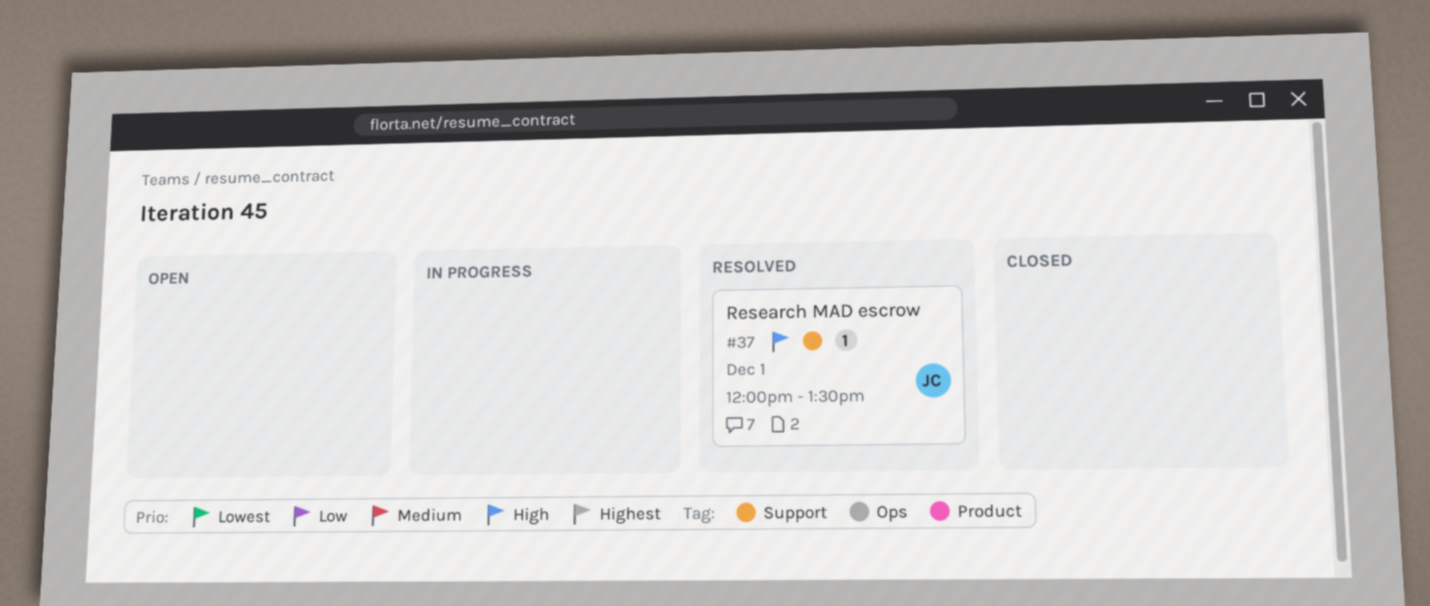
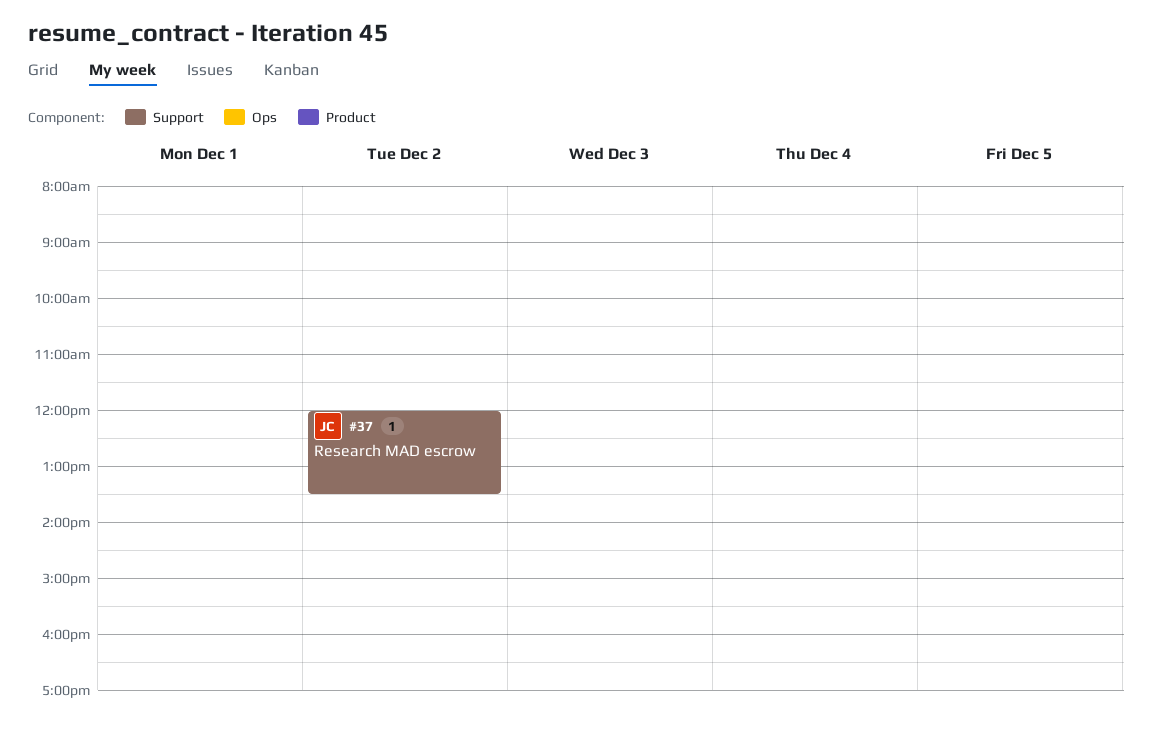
#37, day: Dec 1 -> Dec 2

